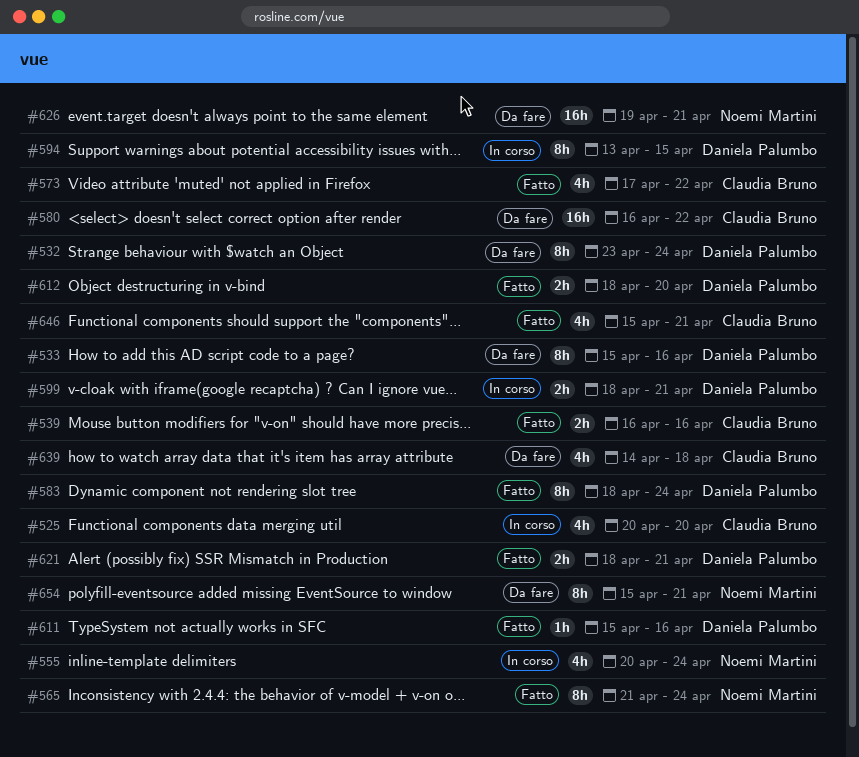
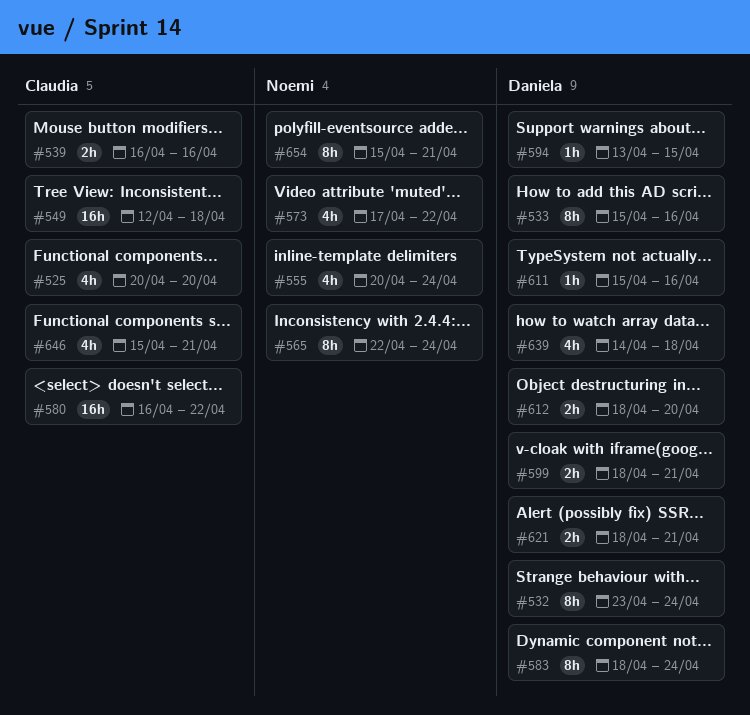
#549: none -> present
#565, start: Apr 21 -> Apr 22
#573, owner: Claudia Bruno -> Noemi Martini
#594, estimate: 8h -> 1h
#626: present -> none
#639, owner: Claudia Bruno -> Daniela Palumbo

